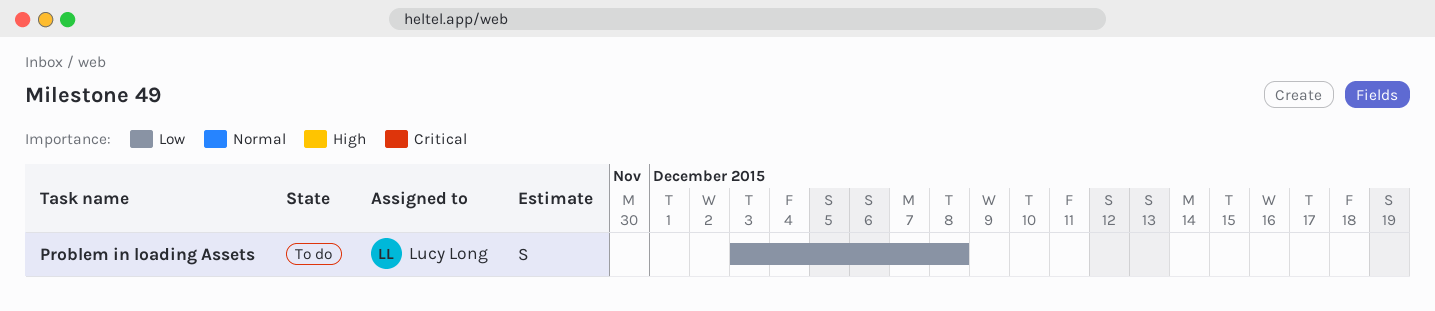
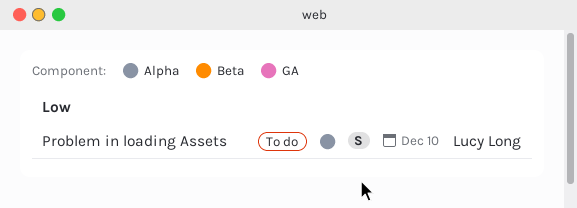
Problem in loading Assets, due: Dec 8 -> Dec 10

